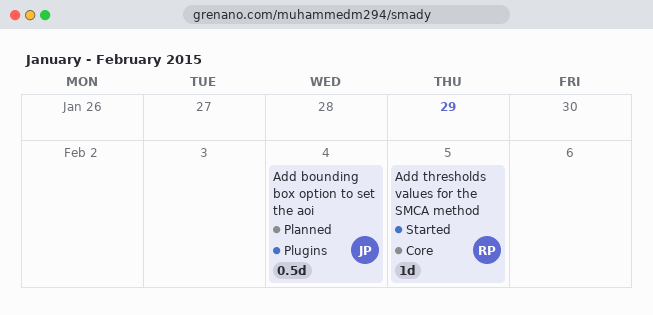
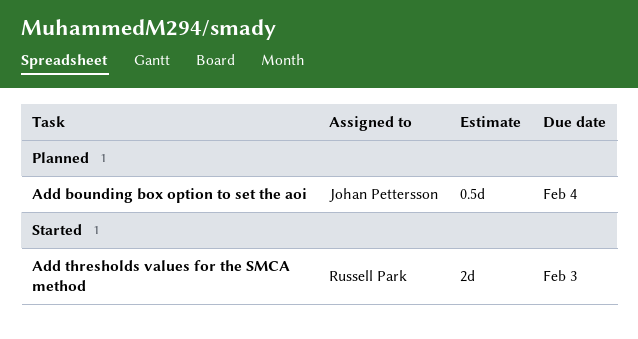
Add thresholds values for the SMCA method, estimate: 1d -> 2d
Add thresholds values for the SMCA method, due: Feb 5 -> Feb 3

